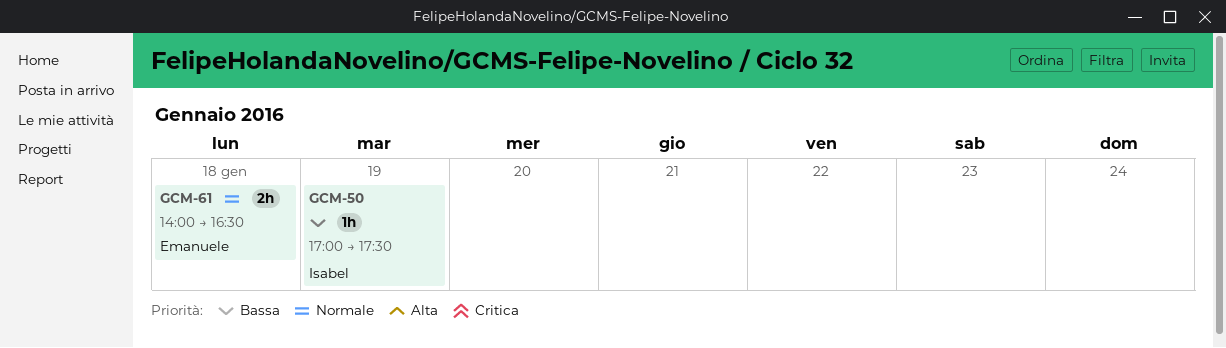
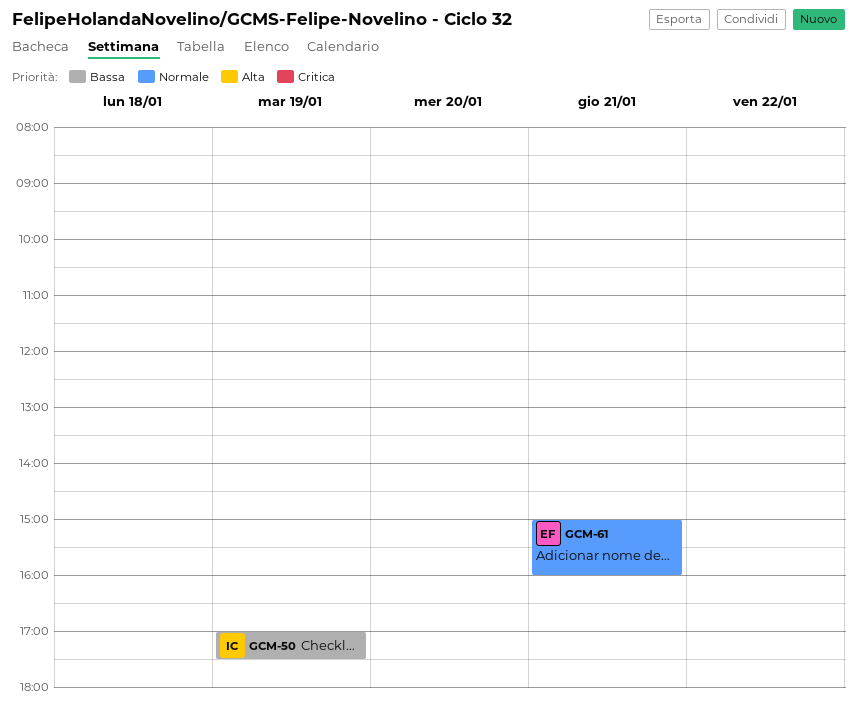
GCM-61, day: Jan 18 -> Jan 21
GCM-61, begins: 14:00 -> 15:00
GCM-61, ends: 16:30 -> 16:00

